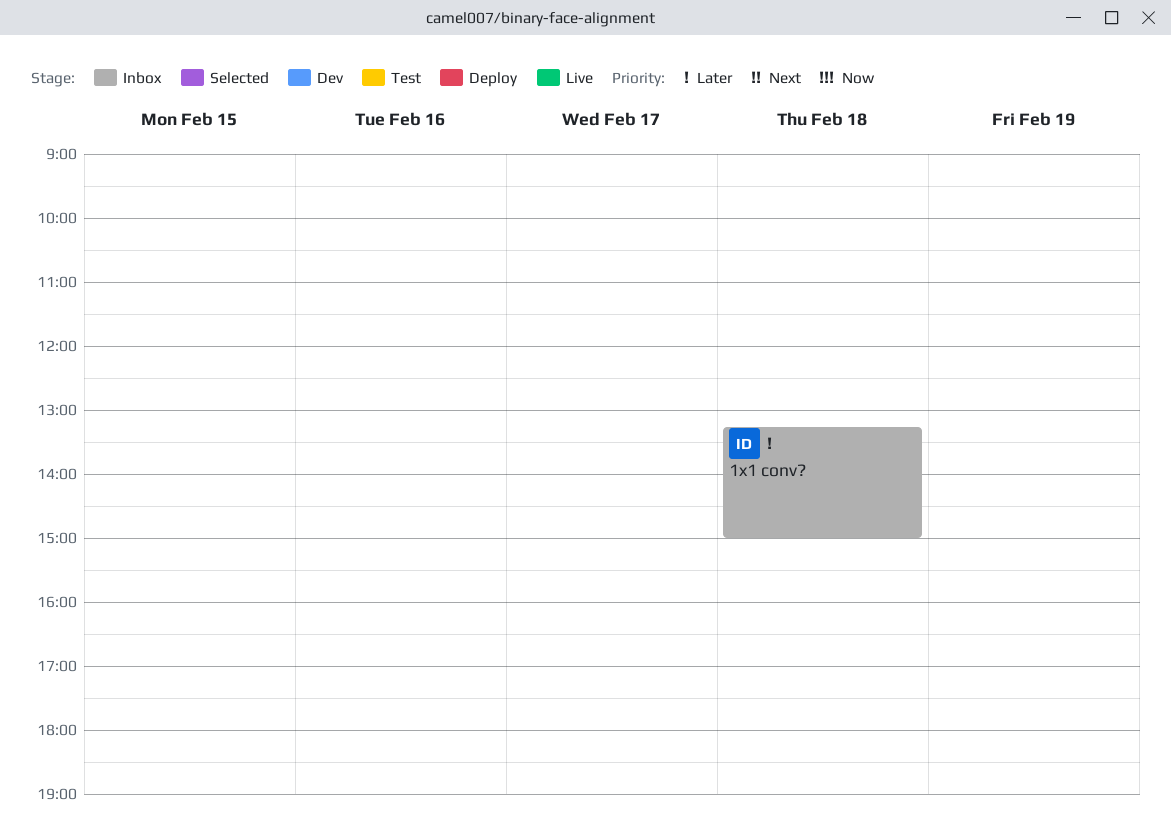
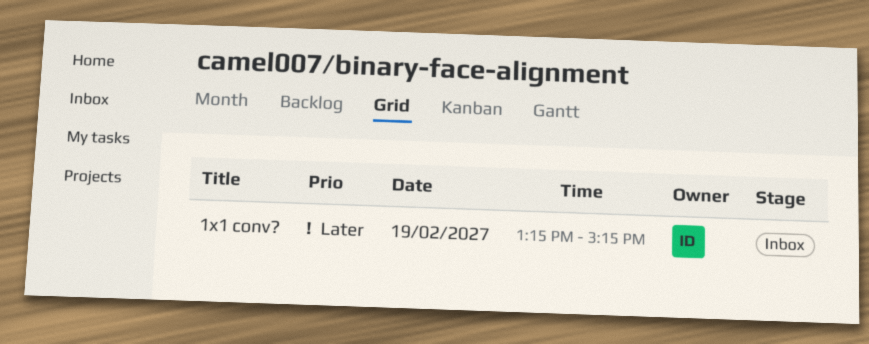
1x1 conv?, day: Feb 18 -> Feb 19
1x1 conv?, ends: 15:00 -> 15:15

